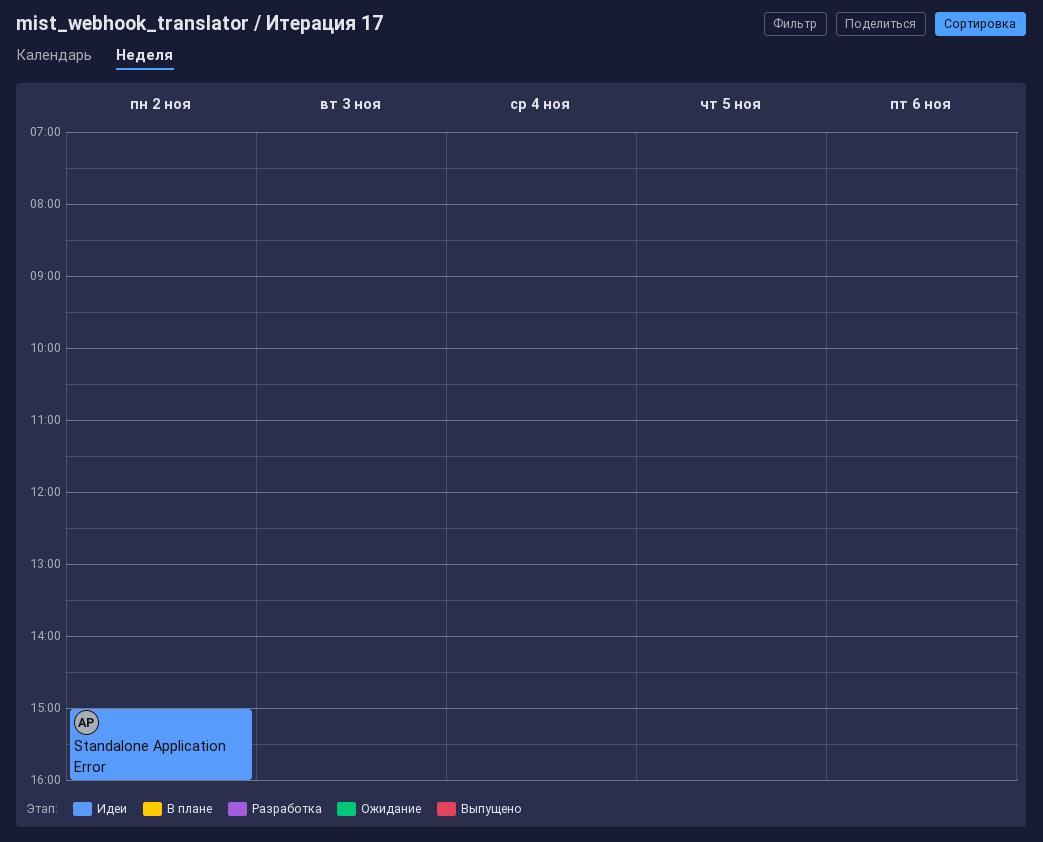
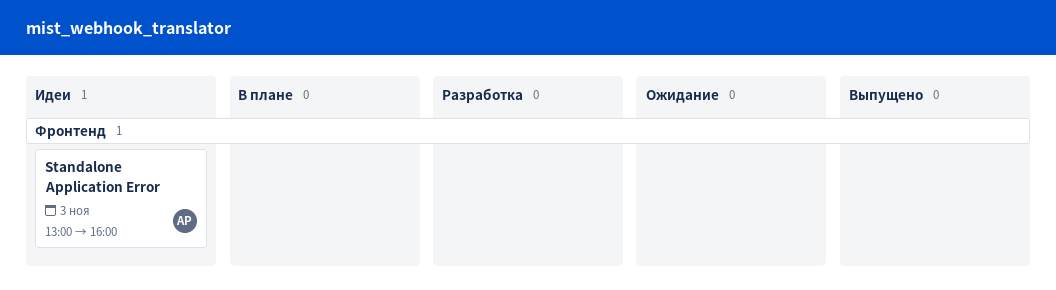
Standalone Application Error, day: Nov 2 -> Nov 3
Standalone Application Error, begins: 15:00 -> 13:00

